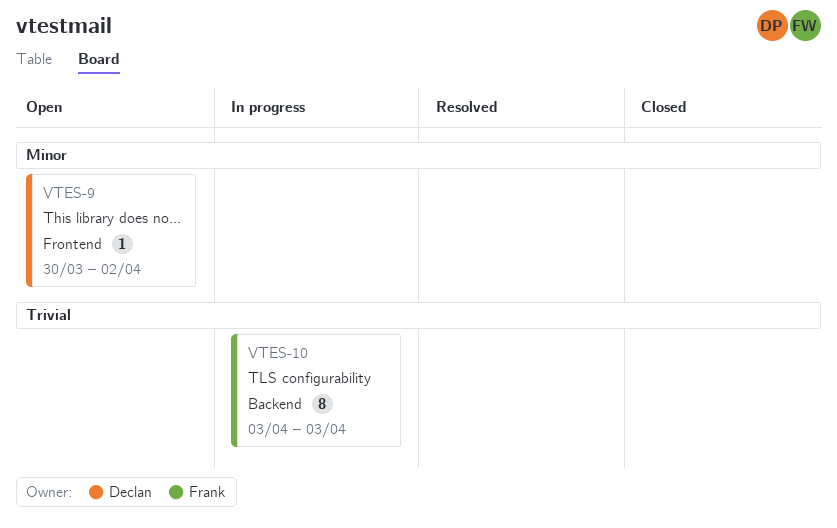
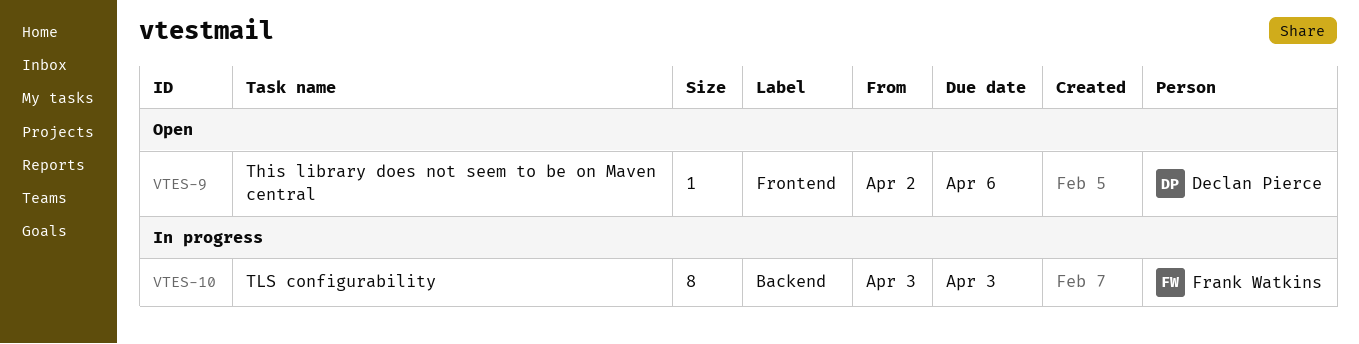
VTES-9, start: Mar 30 -> Apr 2
VTES-9, due: Apr 2 -> Apr 6

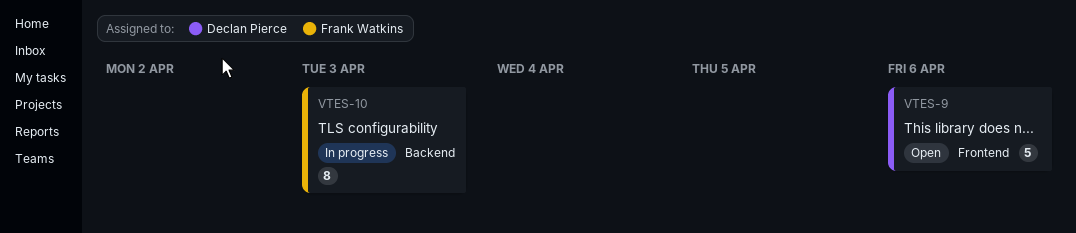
VTES-9, estimate: 1 -> 5

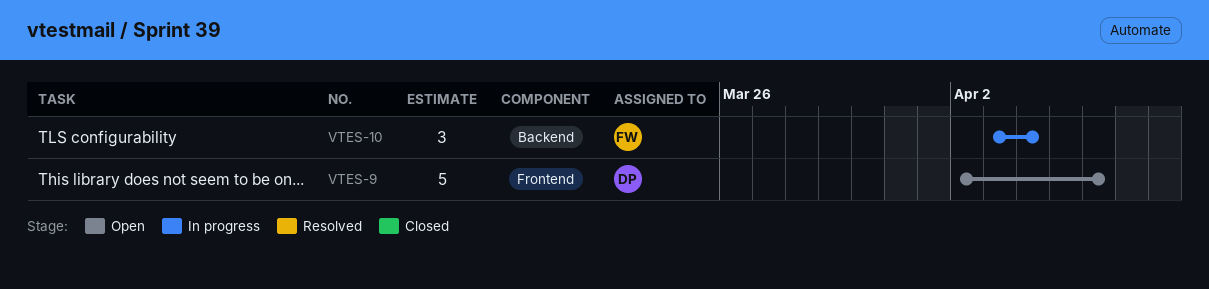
VTES-10, estimate: 8 -> 3
VTES-10, due: Apr 3 -> Apr 4

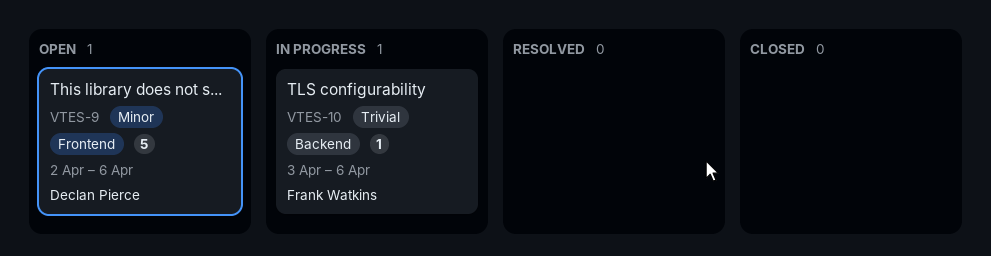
VTES-10, estimate: 3 -> 1
VTES-10, due: Apr 4 -> Apr 6

